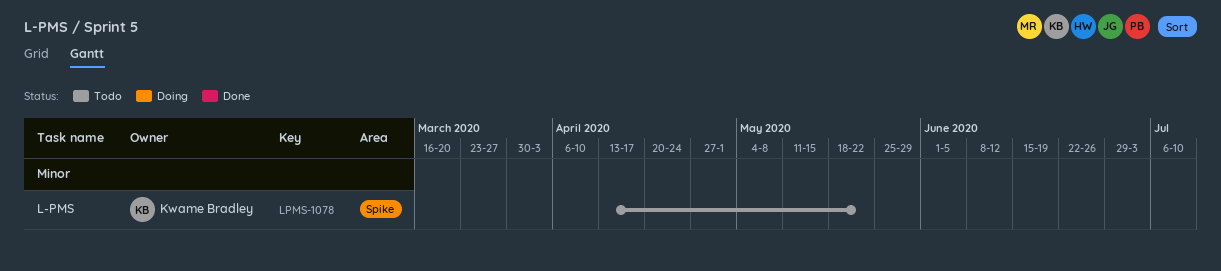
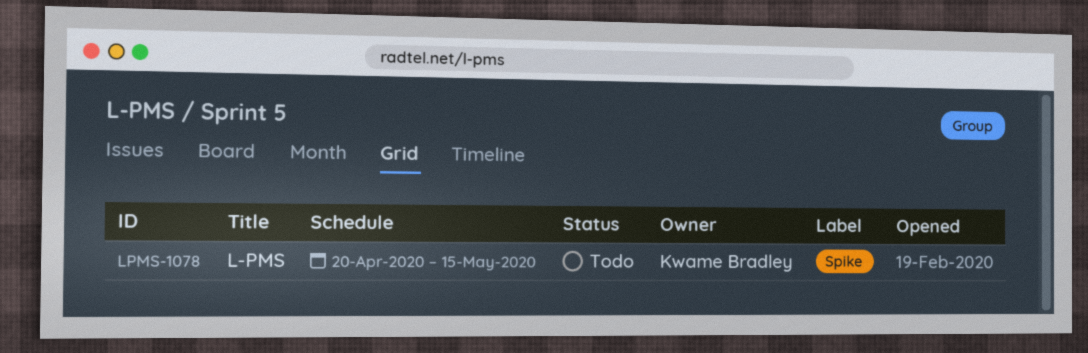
LPMS-1078, start: Apr 13 -> Apr 20
LPMS-1078, due: May 22 -> May 15

